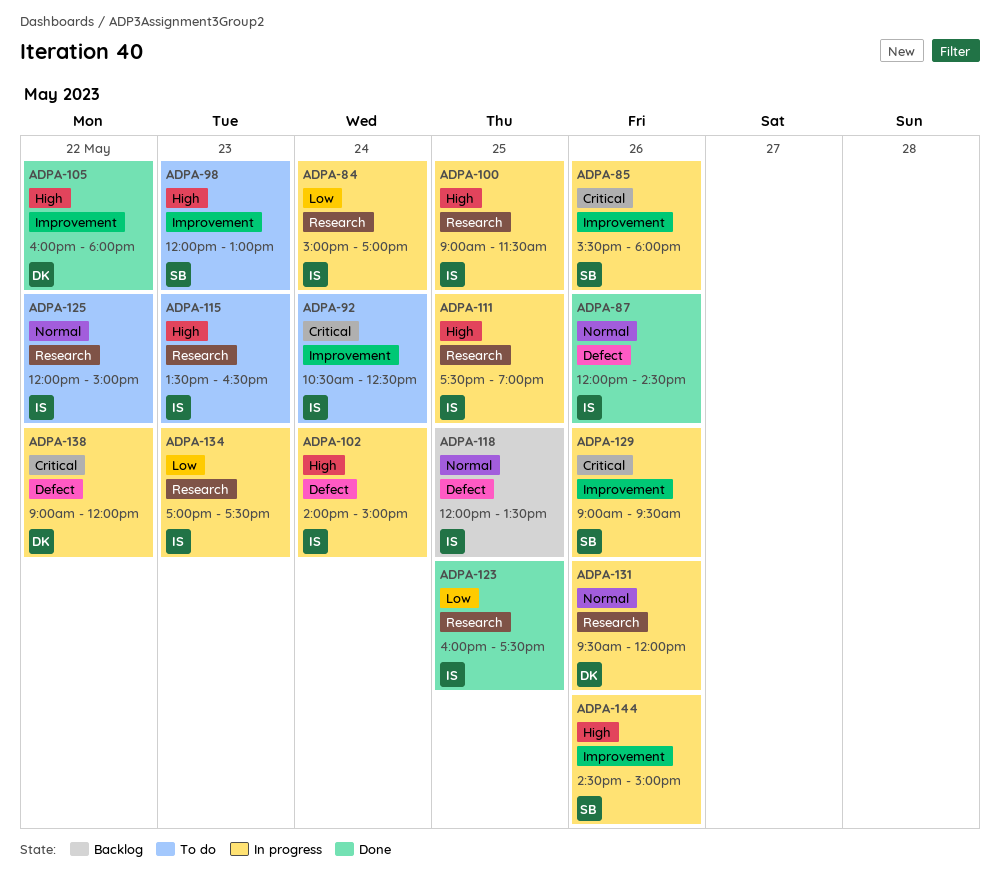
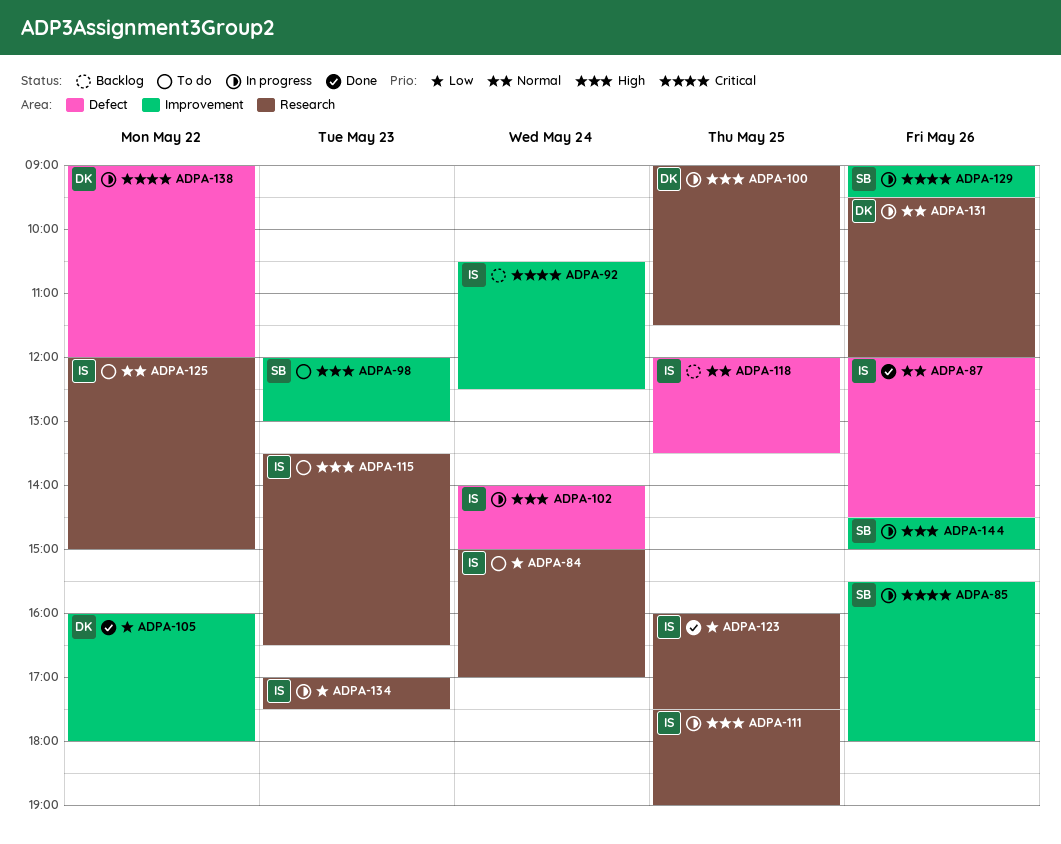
ADPA-84, status: In progress -> To do
ADPA-92, status: To do -> Backlog
ADPA-100, owner: IS -> DK
ADPA-105, priority: High -> Low

